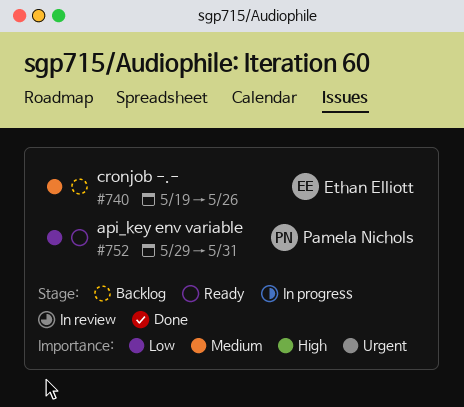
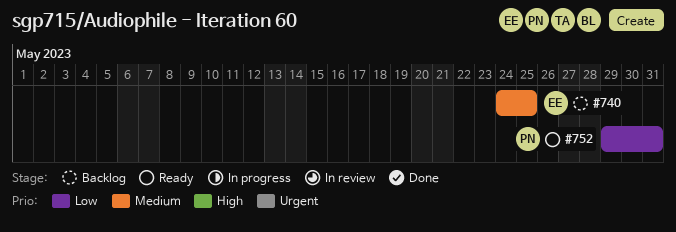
#740, start: May 19 -> May 24
#740, due: May 26 -> May 25

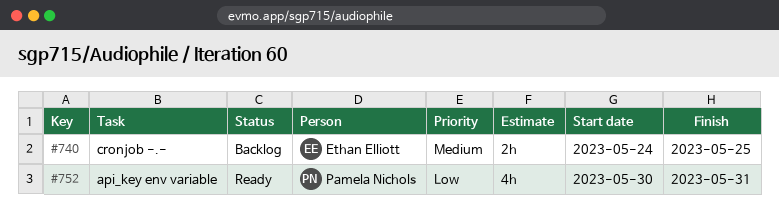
#752, start: May 29 -> May 30

